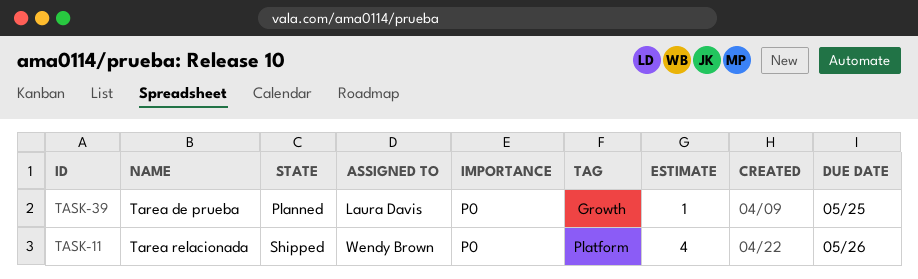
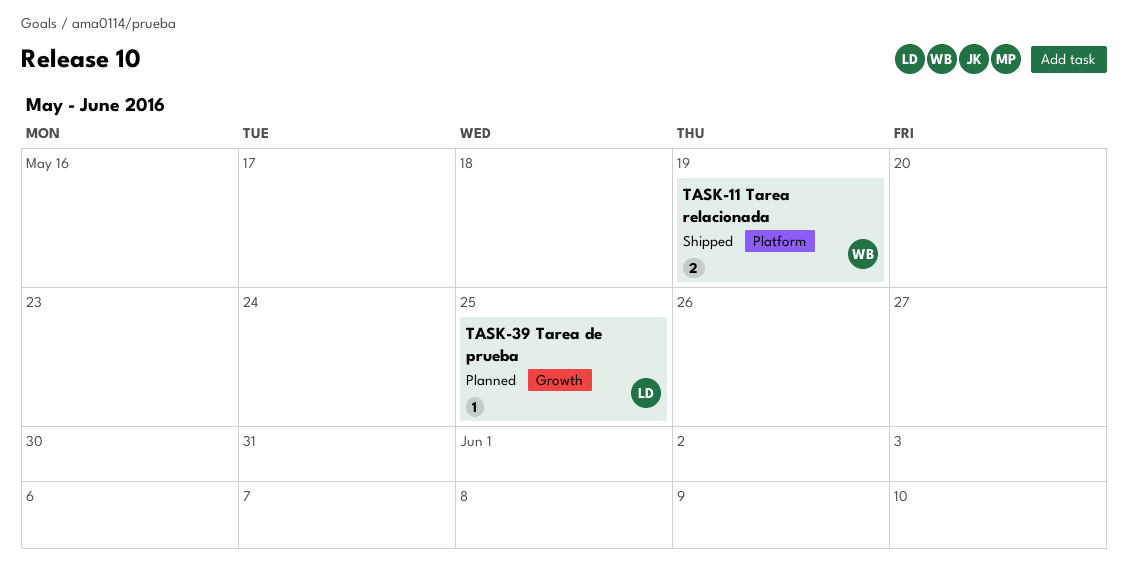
TASK-11, estimate: 4 -> 2
TASK-11, due: May 26 -> May 19

